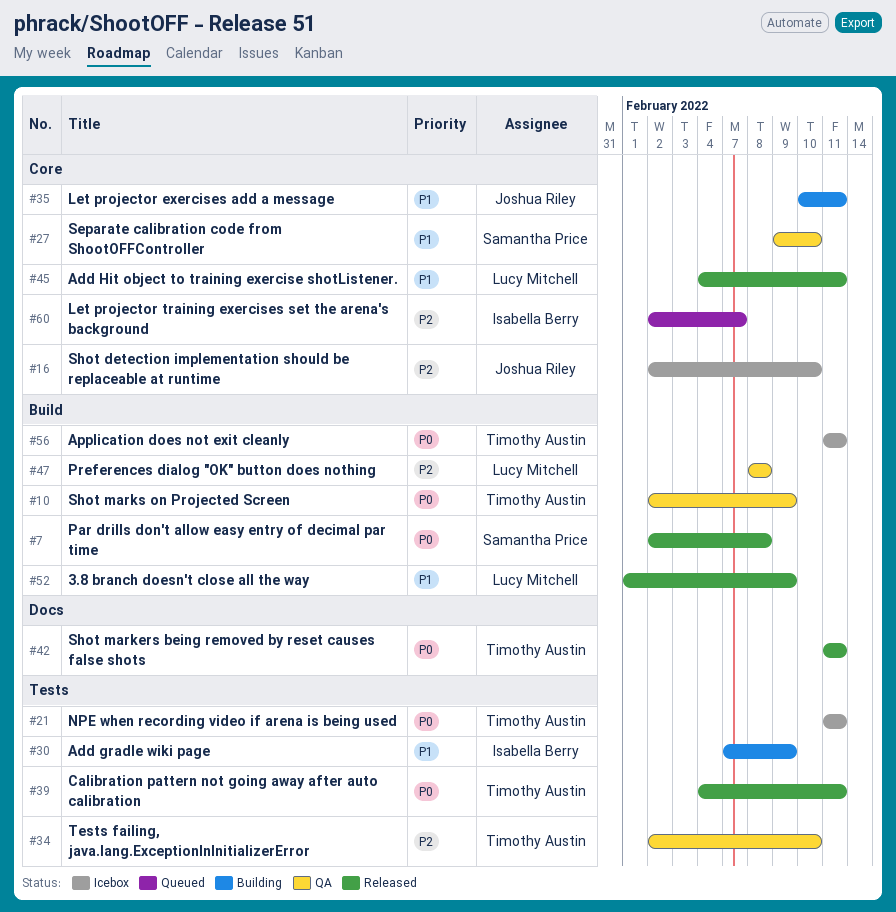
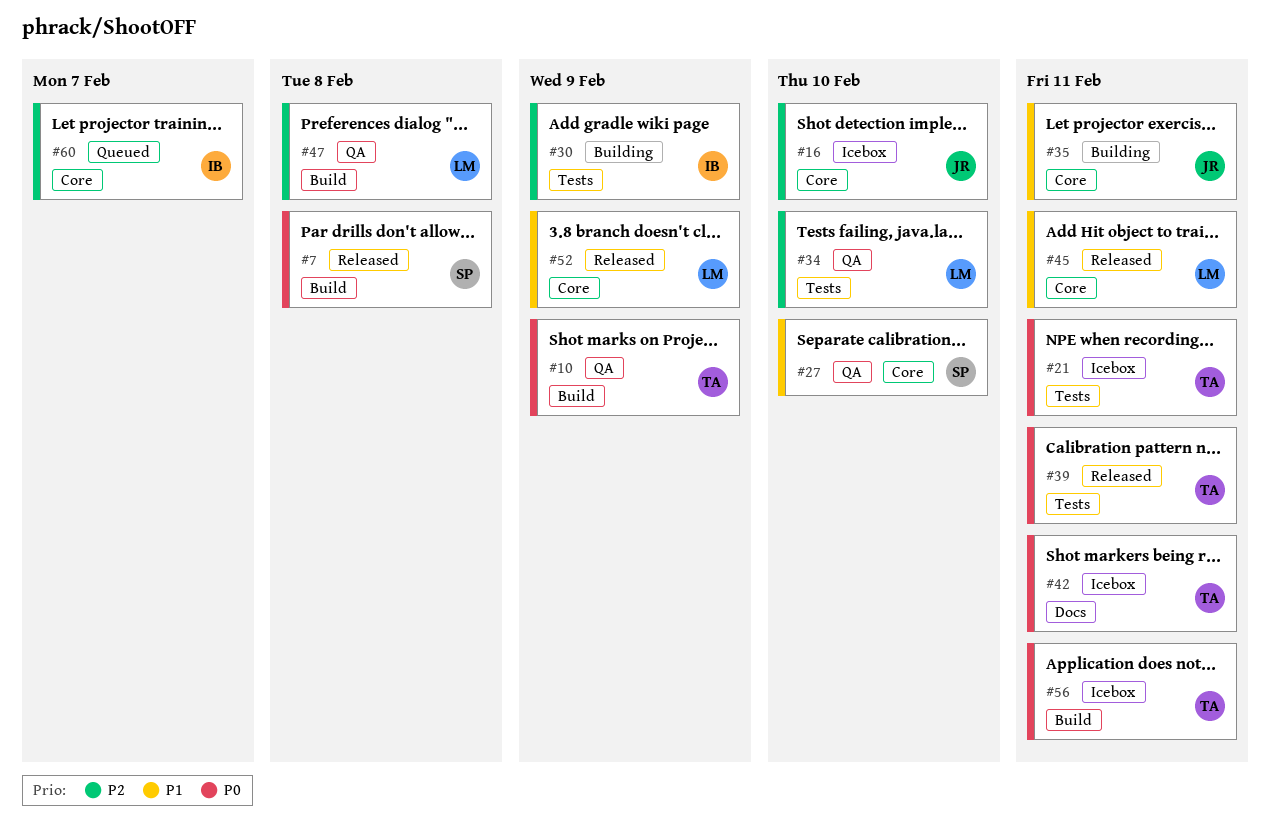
#30, priority: P1 -> P2
#34, owner: Timothy Austin -> Lucy Mitchell
#42, status: Released -> Icebox
#52, label: Build -> Core

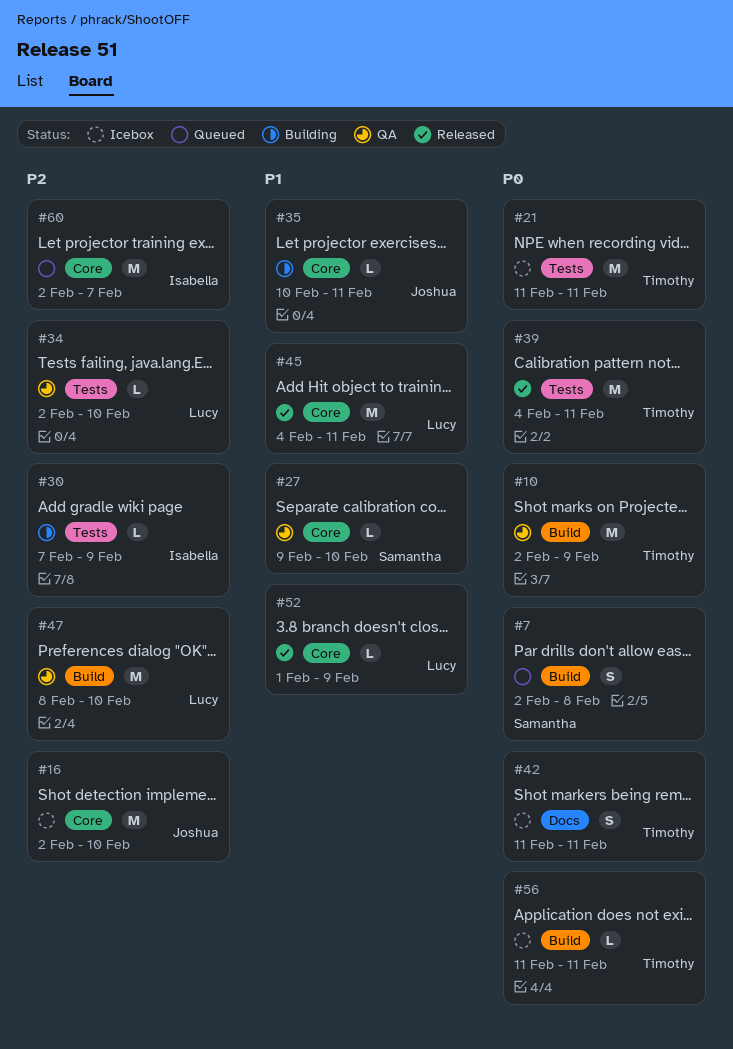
#7, status: Released -> Queued
#47, due: Feb 8 -> Feb 10

